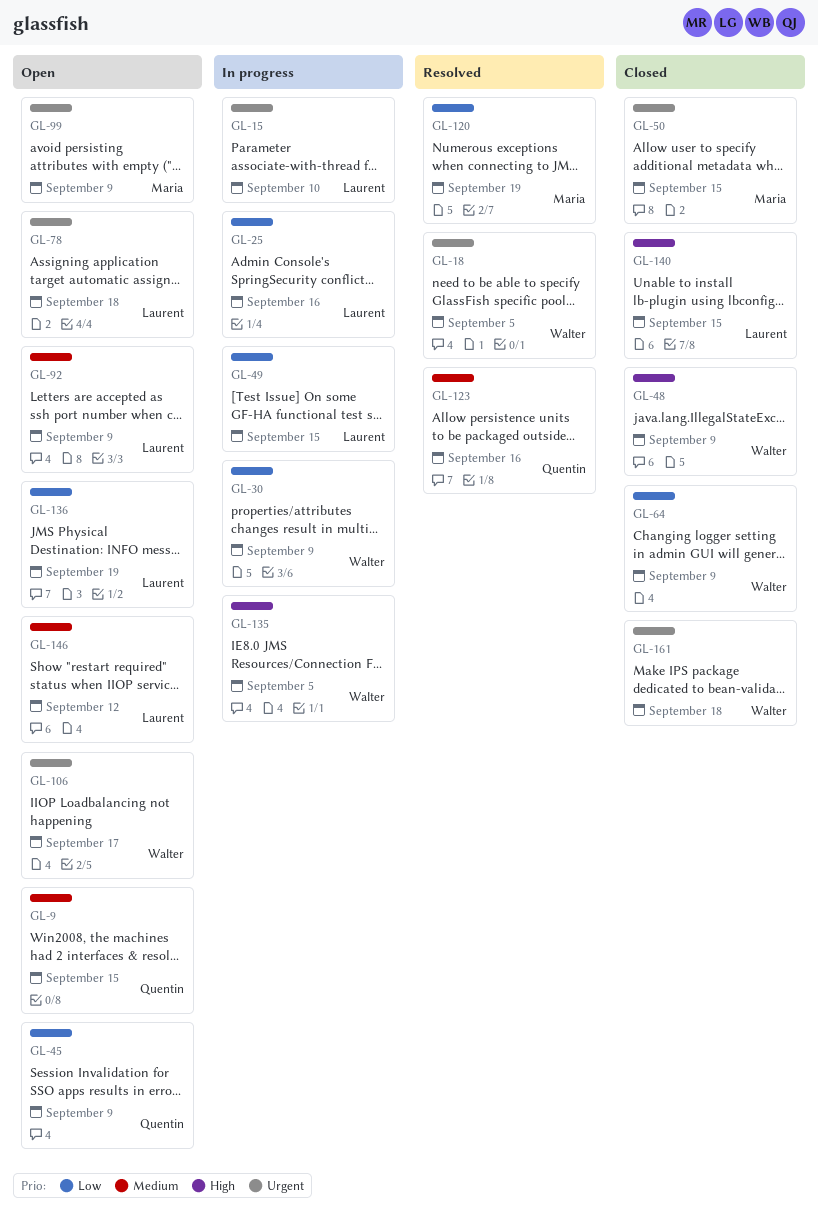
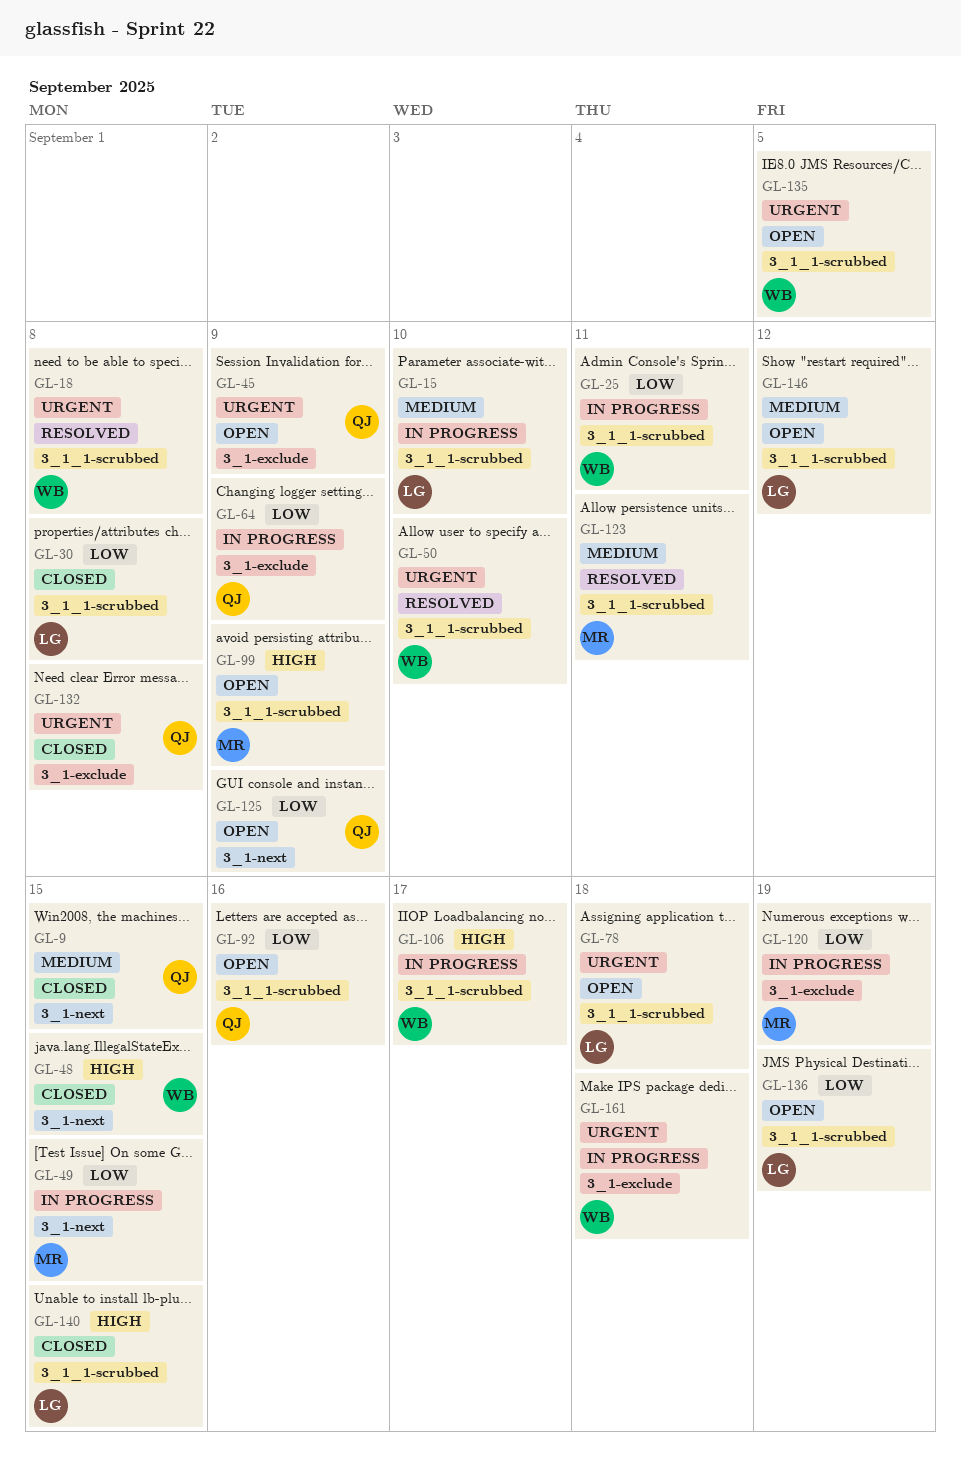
GL-9, status: Open -> Closed
GL-15, priority: Urgent -> Medium
GL-18, due: Sep 5 -> Sep 8
GL-25, owner: Laurent -> Walter
GL-25, due: Sep 16 -> Sep 11
GL-30, status: In progress -> Closed
GL-30, owner: Walter -> Laurent
GL-30, due: Sep 9 -> Sep 8
GL-45, priority: Low -> Urgent
GL-48, due: Sep 9 -> Sep 15
GL-49, owner: Laurent -> Maria
GL-50, status: Closed -> Resolved
GL-50, owner: Maria -> Walter
GL-50, due: Sep 15 -> Sep 10
GL-64, status: Closed -> In progress
GL-64, owner: Walter -> Quentin
GL-92, owner: Laurent -> Quentin
GL-92, priority: Medium -> Low
GL-92, due: Sep 9 -> Sep 16
GL-99, priority: Urgent -> High
GL-106, status: Open -> In progress
GL-106, priority: Urgent -> High
GL-120, status: Resolved -> In progress
GL-123, owner: Quentin -> Maria
GL-123, due: Sep 16 -> Sep 11
GL-125: none -> present
GL-132: none -> present
GL-135, status: In progress -> Open
GL-135, priority: High -> Urgent
GL-161, status: Closed -> In progress

